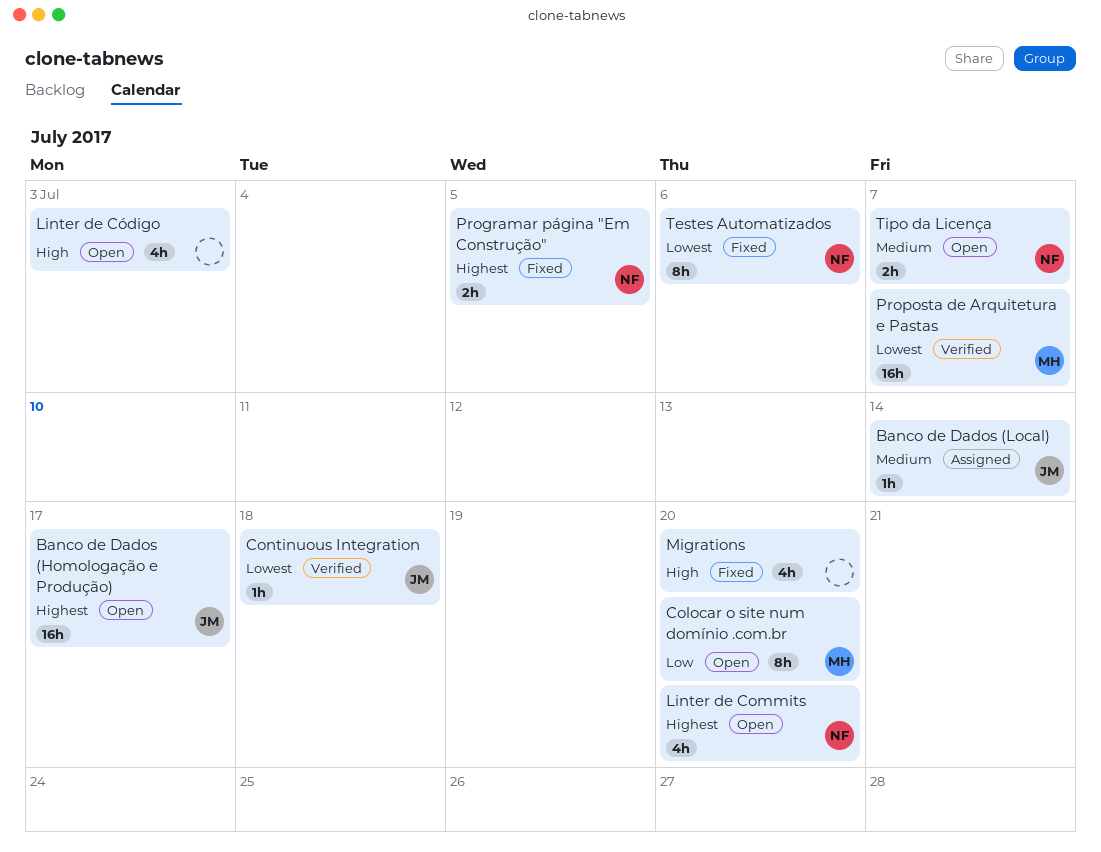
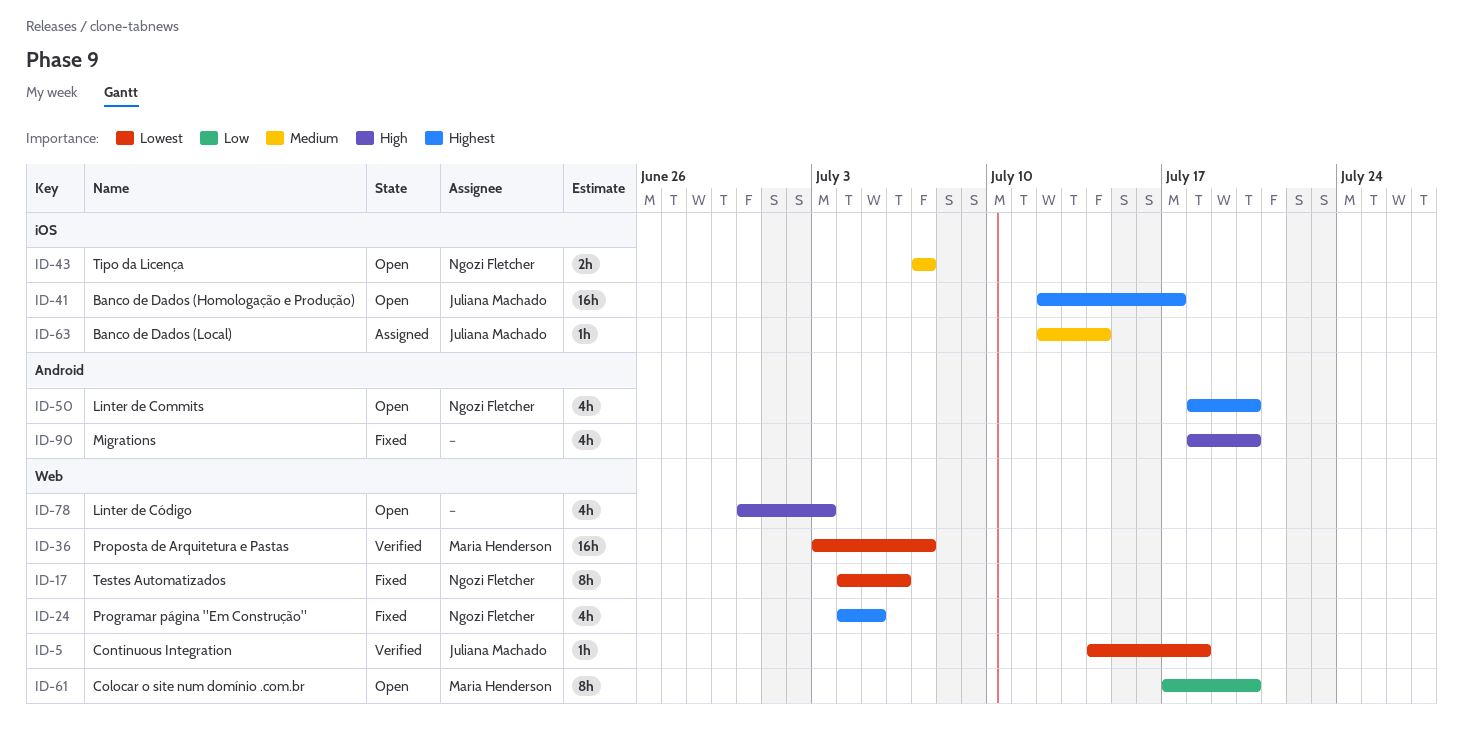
Programar página "Em Construção", estimate: 2h -> 4h

